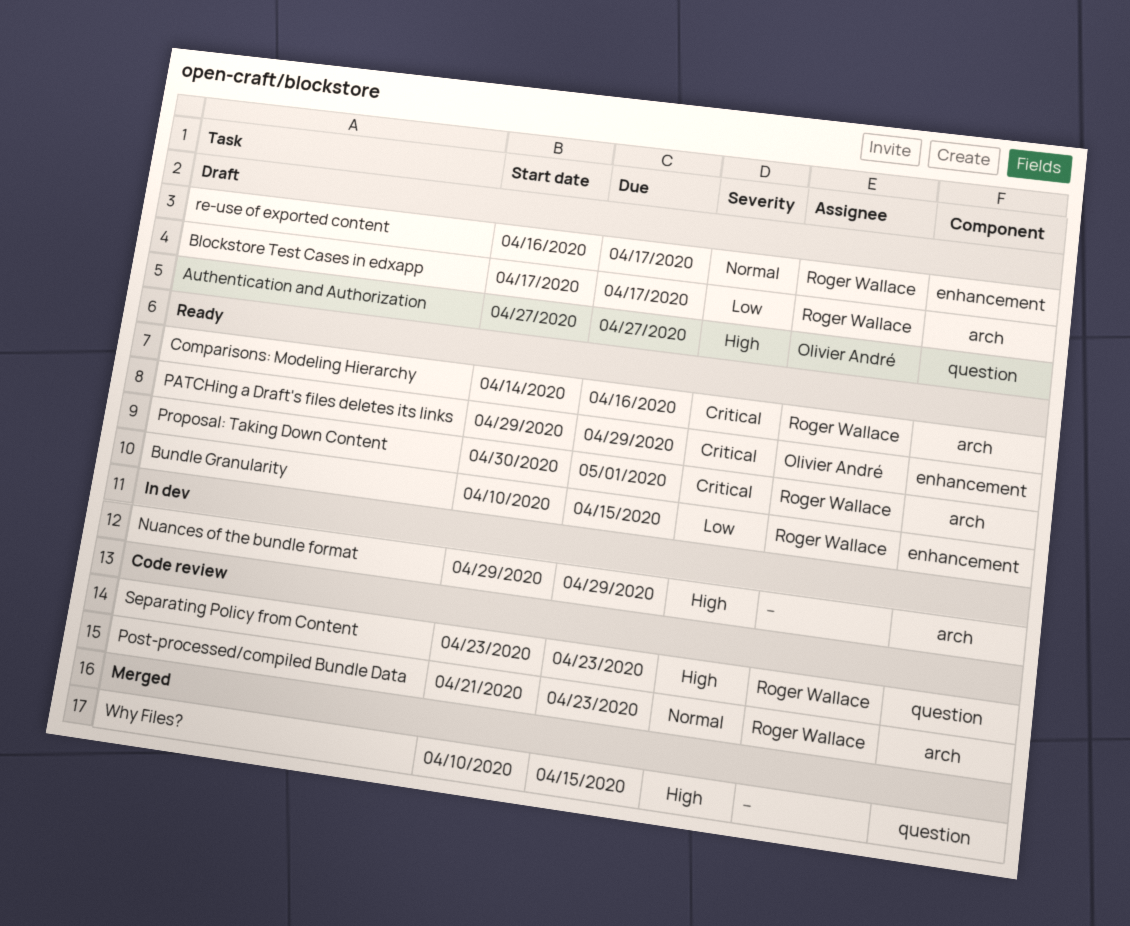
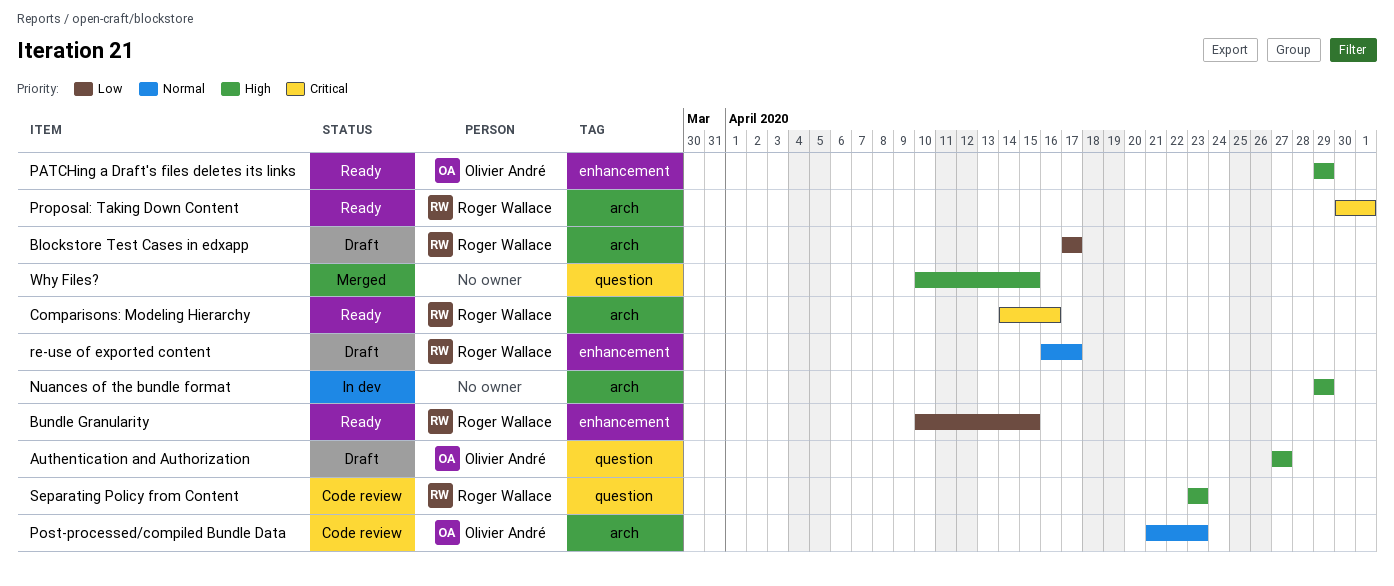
PATCHing a Draft's files deletes its links, priority: Critical -> High
Post-processed/compiled Bundle Data, owner: Roger Wallace -> Olivier André

